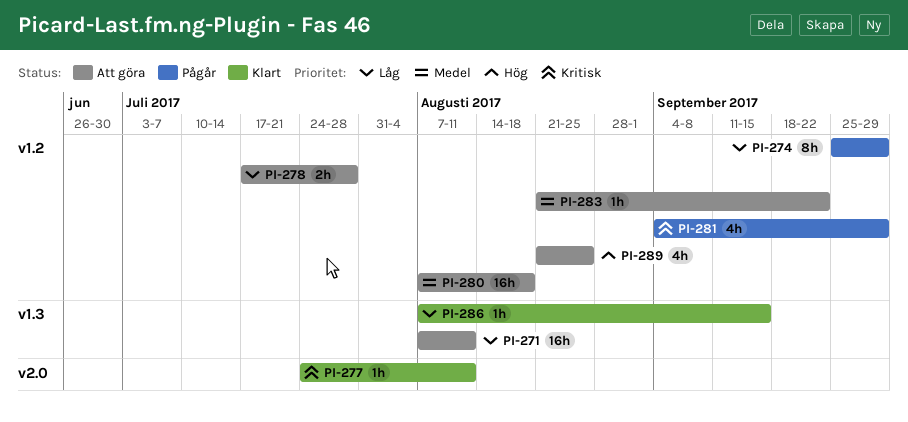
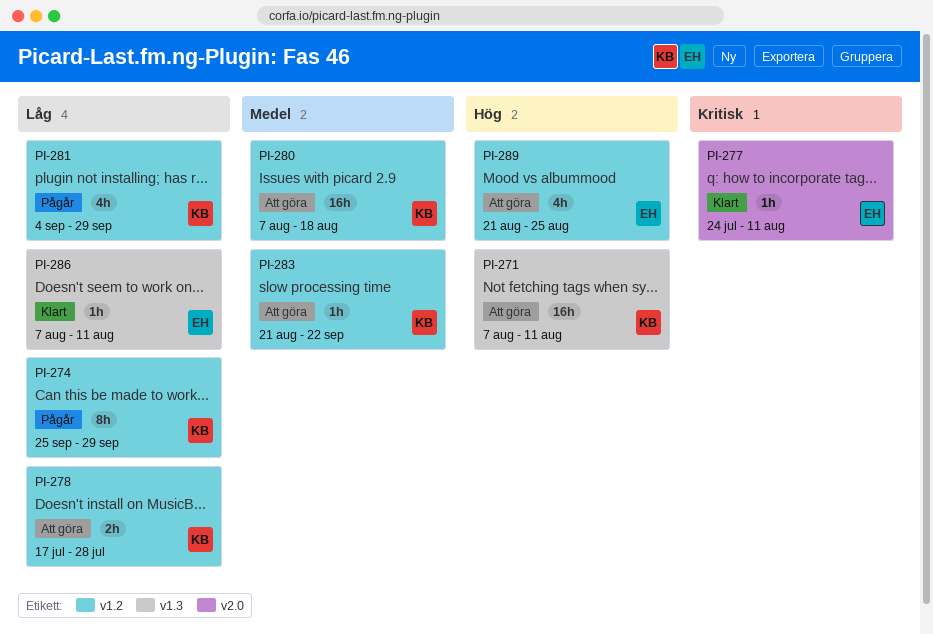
PI-271, priority: Låg -> Hög
PI-281, priority: Kritisk -> Låg
PI-286, due: Sep 15 -> Aug 11

